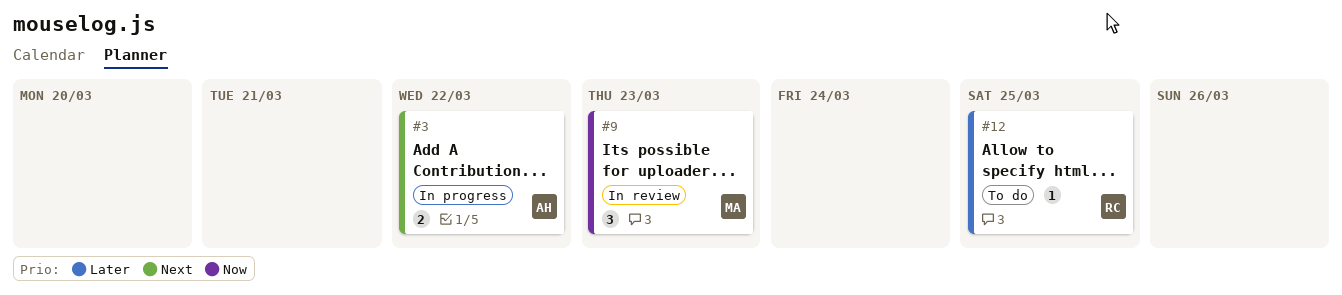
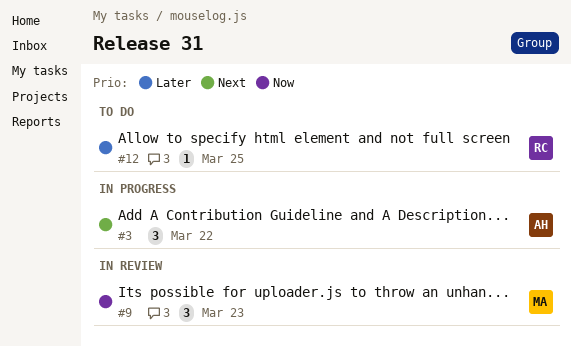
#3, estimate: 2 -> 3

